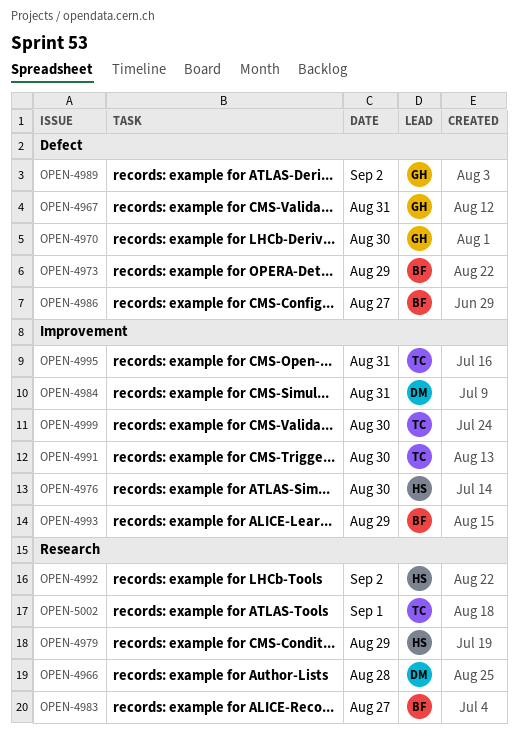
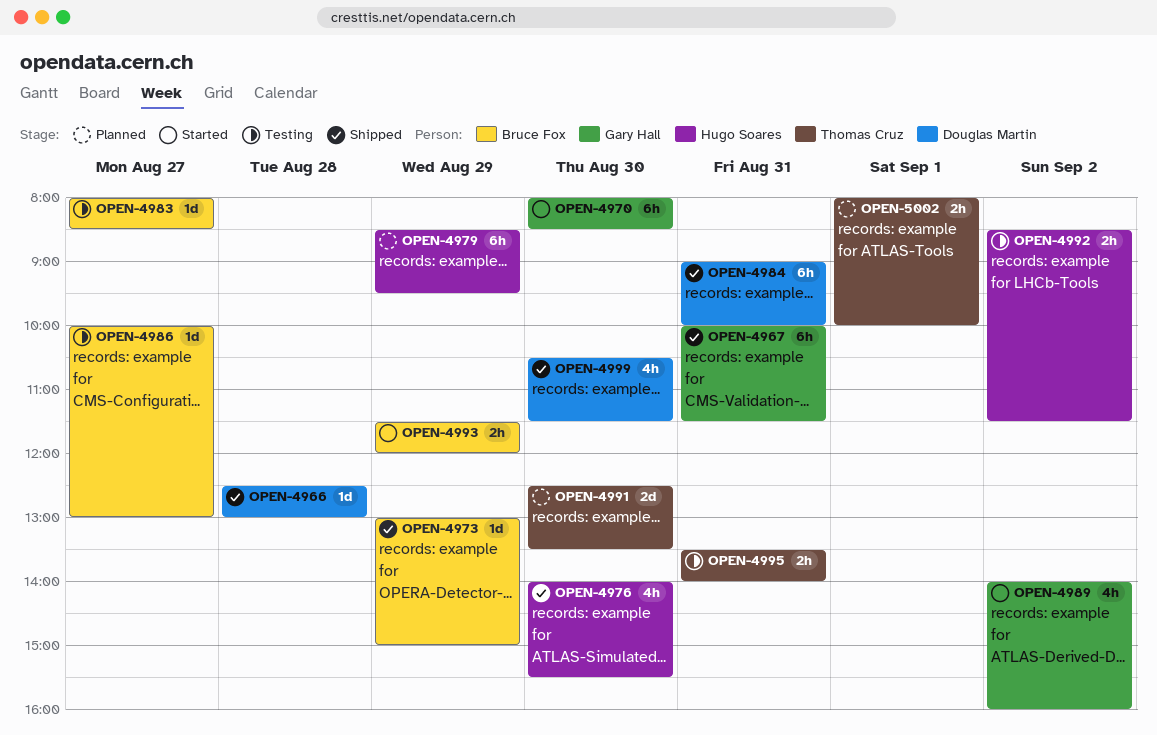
OPEN-4999, owner: Thomas Cruz -> Douglas Martin

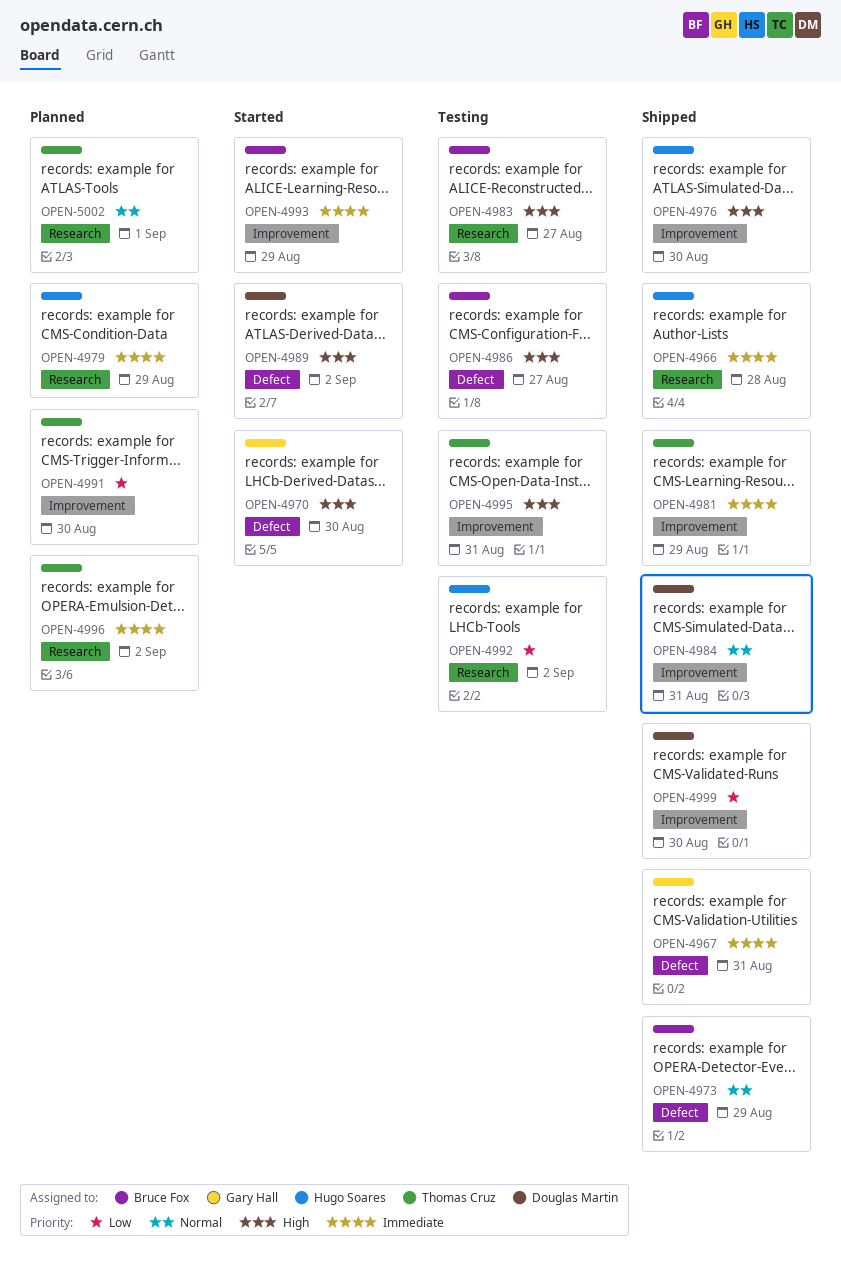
OPEN-4966, owner: Douglas Martin -> Hugo Soares
OPEN-4981: none -> present
OPEN-4989, owner: Gary Hall -> Douglas Martin
OPEN-4996: none -> present

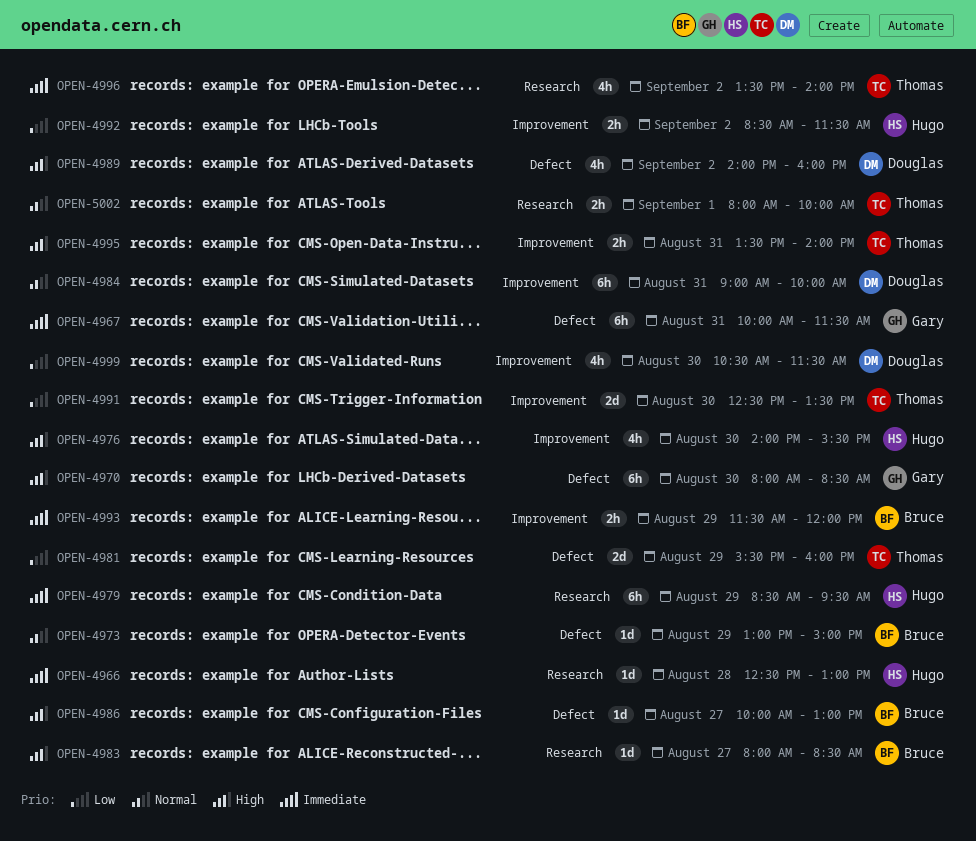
OPEN-4981, priority: Immediate -> Low
OPEN-4981, label: Improvement -> Defect
OPEN-4992, label: Research -> Improvement

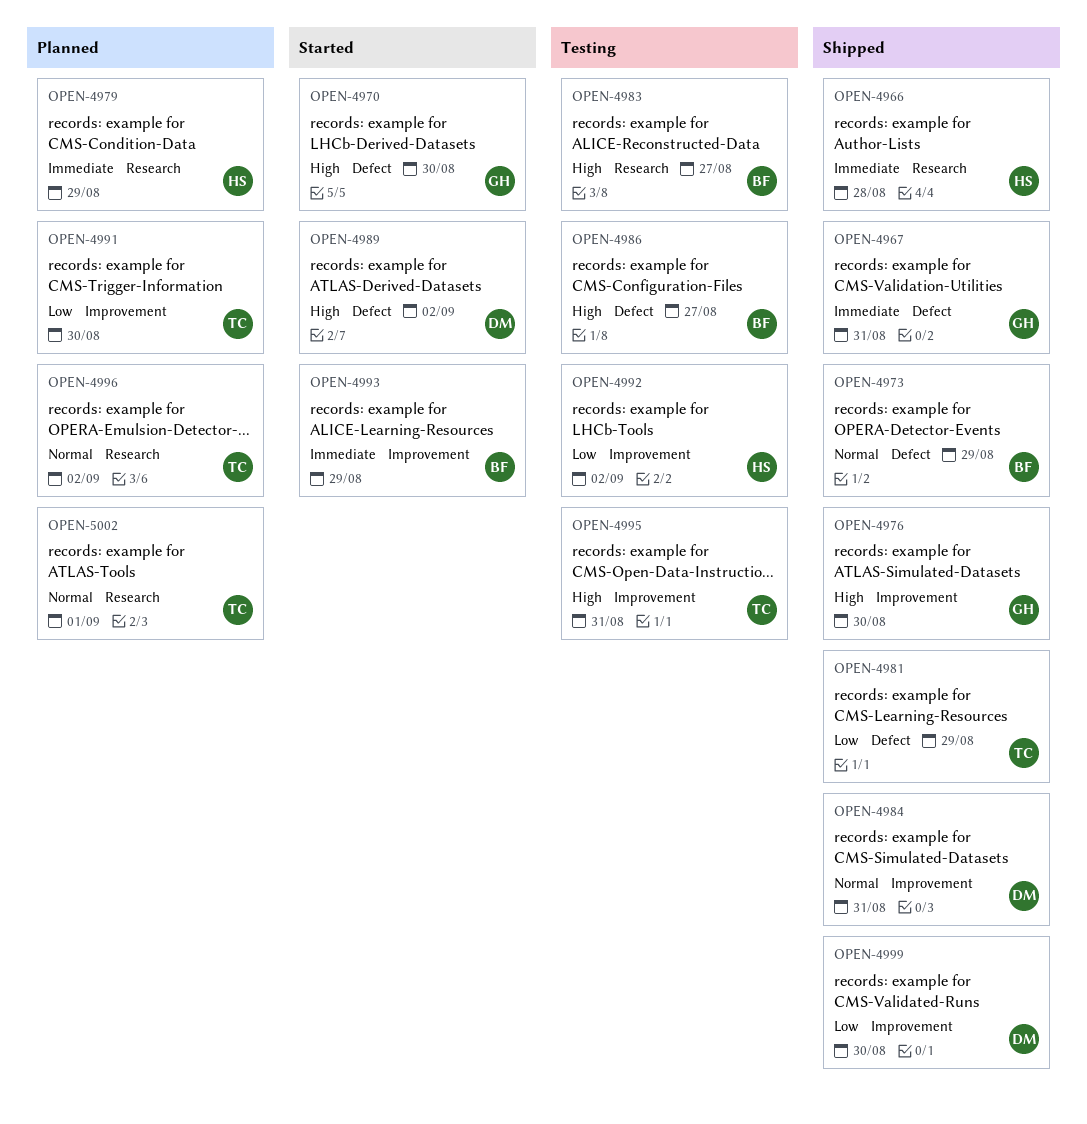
OPEN-4976, owner: Hugo -> Gary
OPEN-4996, priority: Immediate -> Normal

